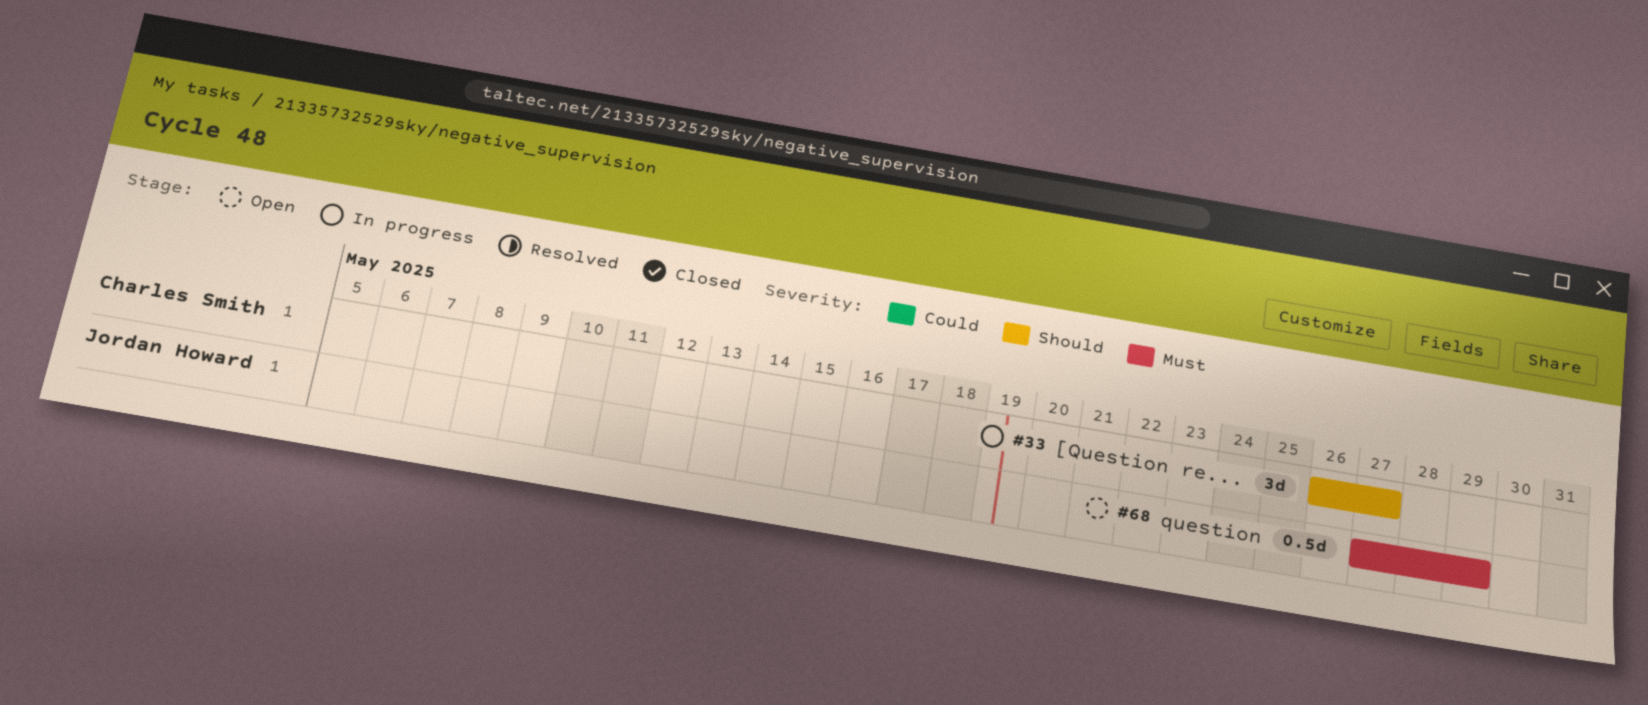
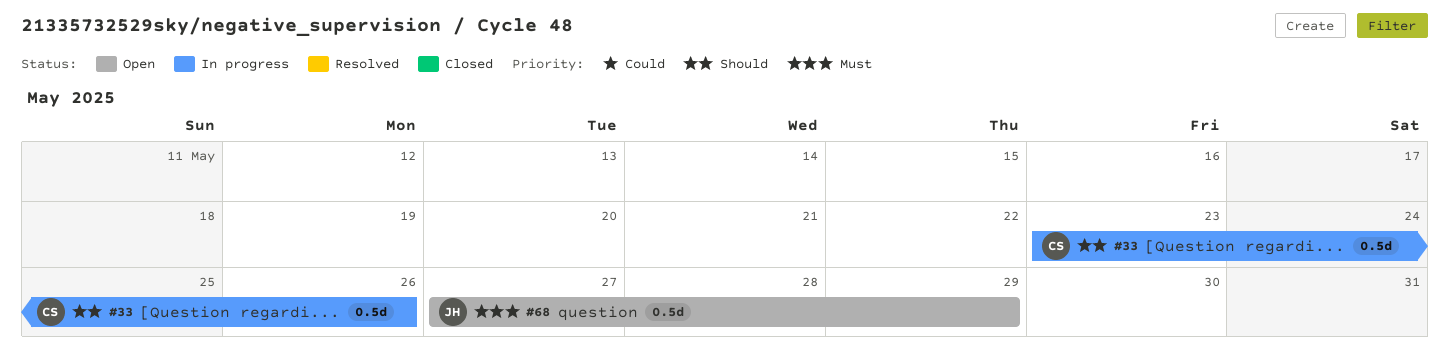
#33, estimate: 3d -> 0.5d
#33, start: May 26 -> May 23
#33, due: May 27 -> May 26

